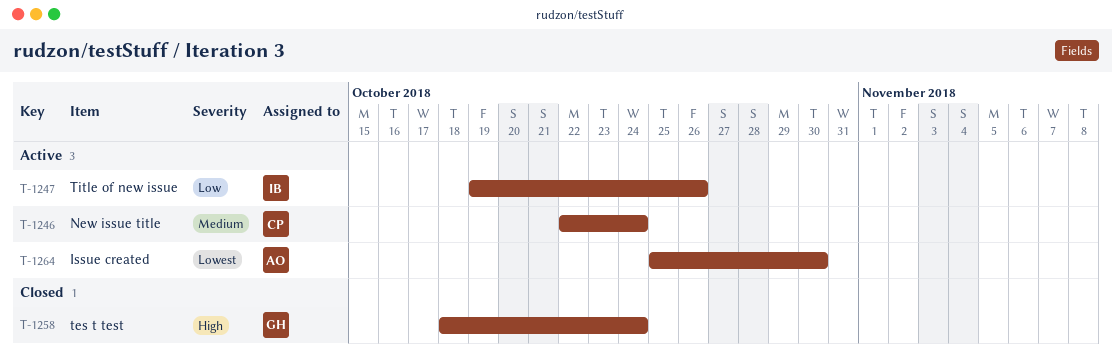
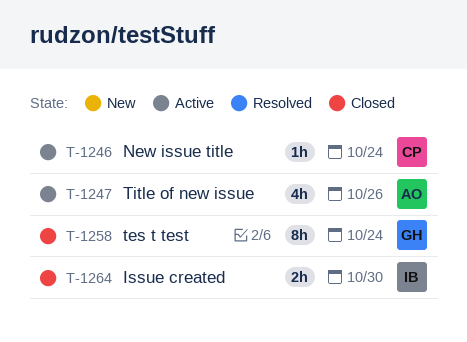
T-1247, owner: IB -> AO
T-1264, status: Active -> Closed
T-1264, owner: AO -> IB

